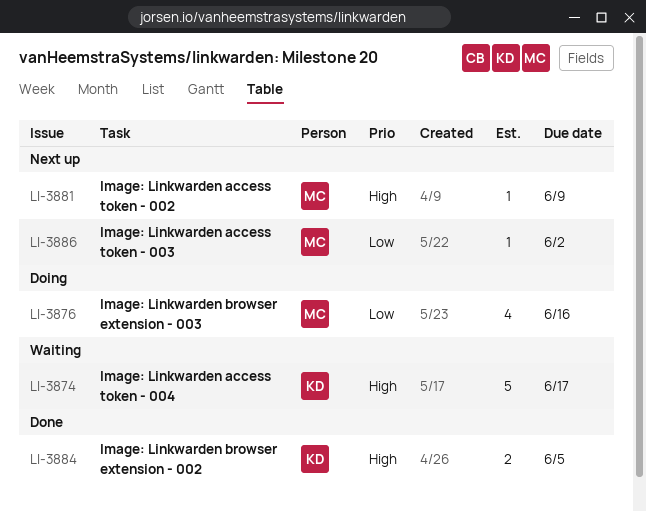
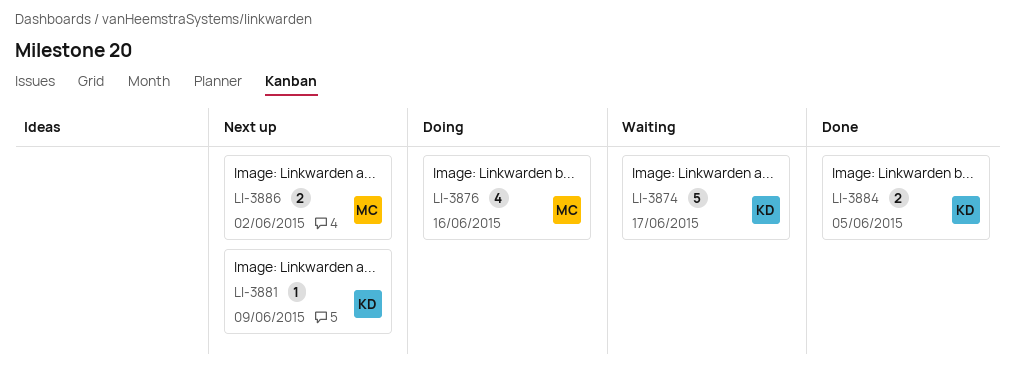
LI-3881, owner: MC -> KD
LI-3886, estimate: 1 -> 2

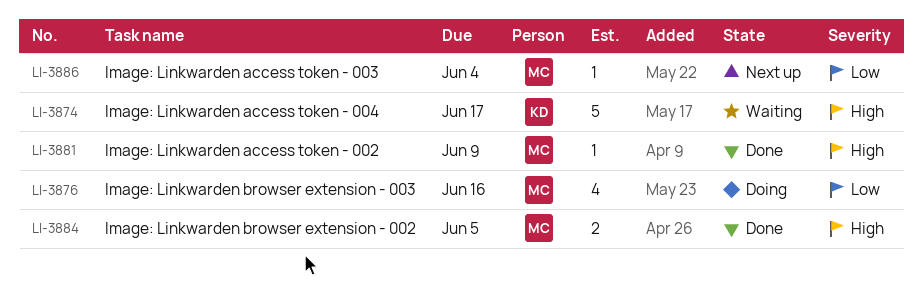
LI-3881, status: Next up -> Done
LI-3881, owner: KD -> MC
LI-3884, owner: KD -> MC
LI-3886, estimate: 2 -> 1
LI-3886, due: Jun 2 -> Jun 4

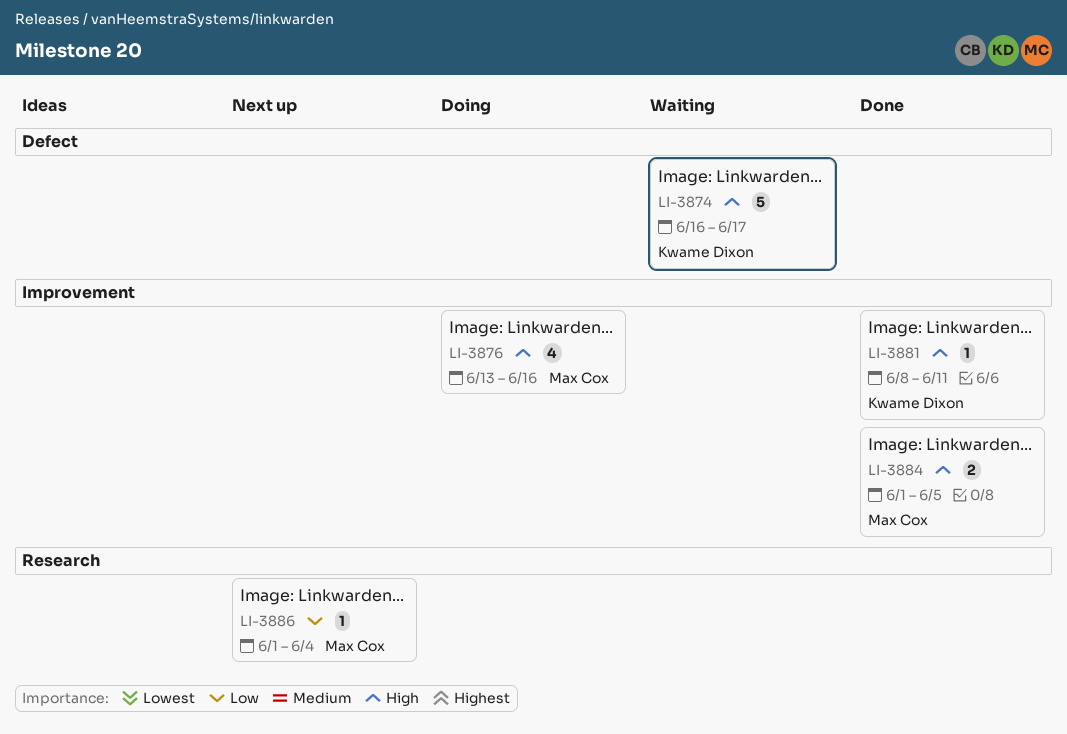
LI-3876, priority: Low -> High
LI-3881, owner: Max Cox -> Kwame Dixon
LI-3881, due: Jun 9 -> Jun 11

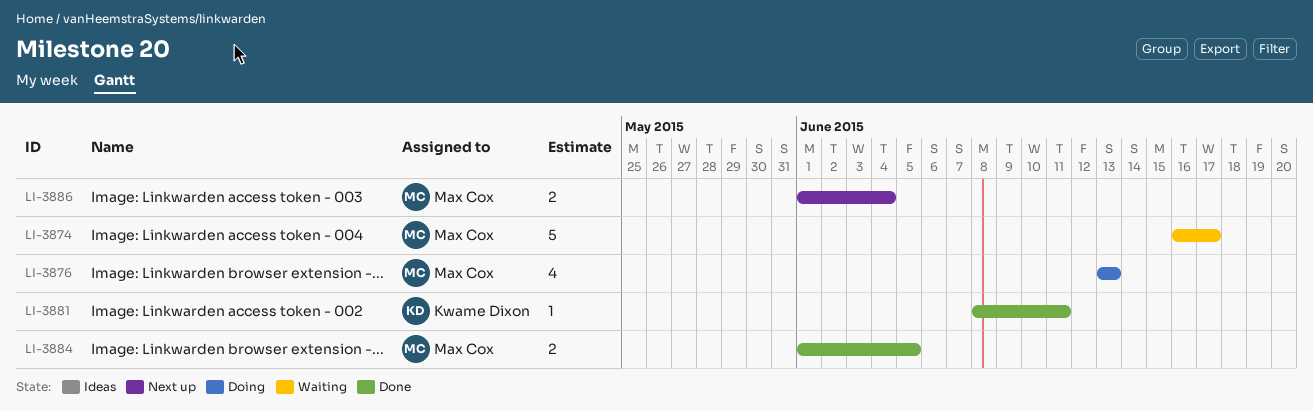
LI-3874, owner: Kwame Dixon -> Max Cox
LI-3876, due: Jun 16 -> Jun 13
LI-3886, estimate: 1 -> 2

